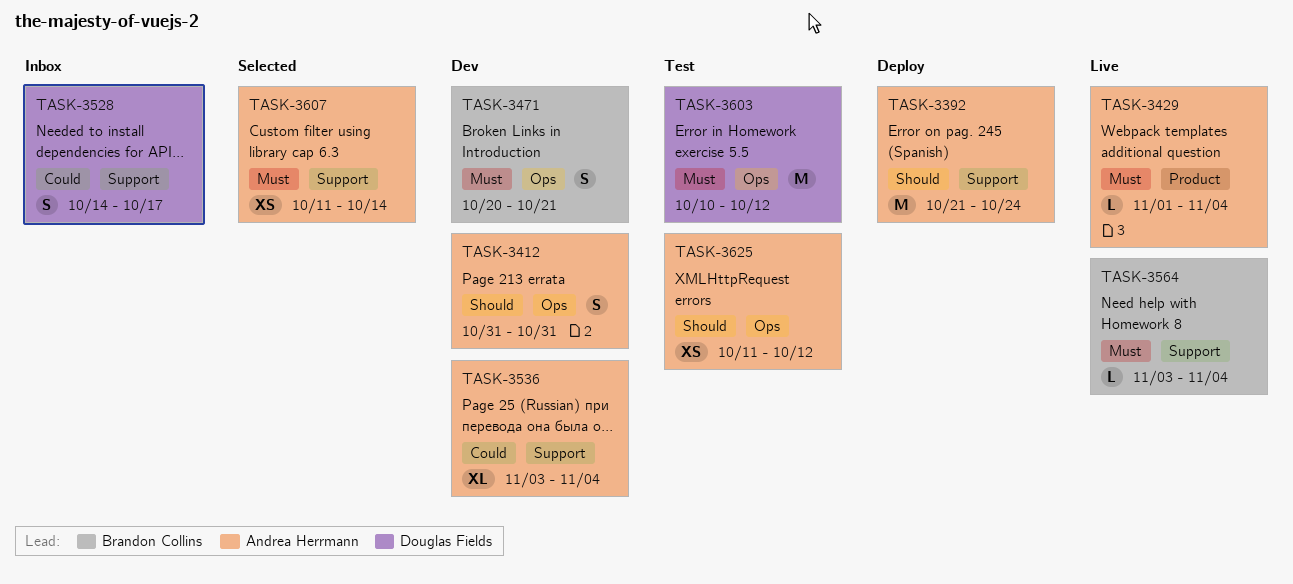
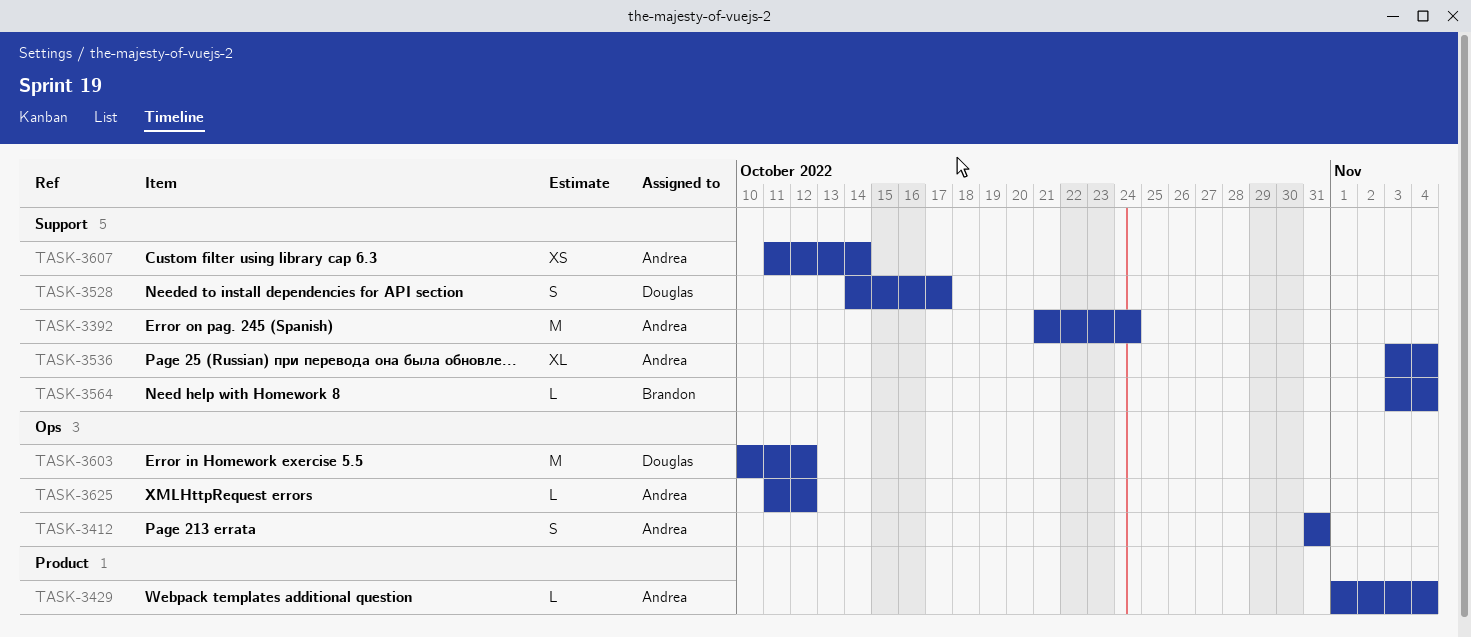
TASK-3471: present -> none
TASK-3625, estimate: XS -> L

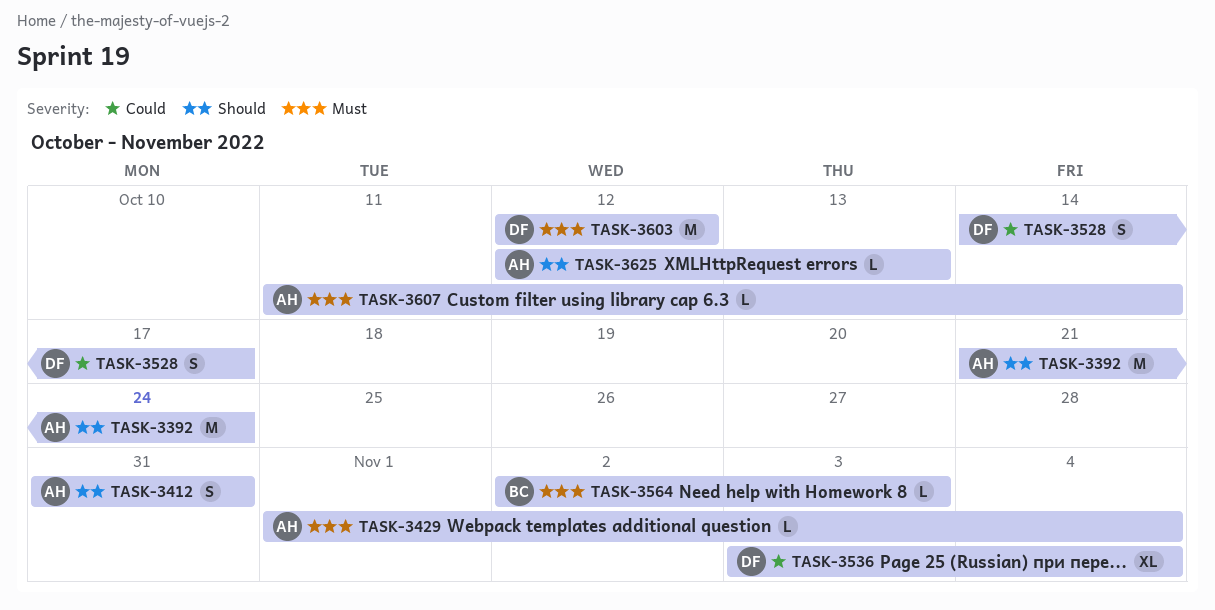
TASK-3536, owner: Andrea -> Douglas
TASK-3564, start: Nov 3 -> Nov 2
TASK-3564, due: Nov 4 -> Nov 3
TASK-3603, start: Oct 10 -> Oct 12
TASK-3607, estimate: XS -> L
TASK-3625, start: Oct 11 -> Oct 12
TASK-3625, due: Oct 12 -> Oct 13

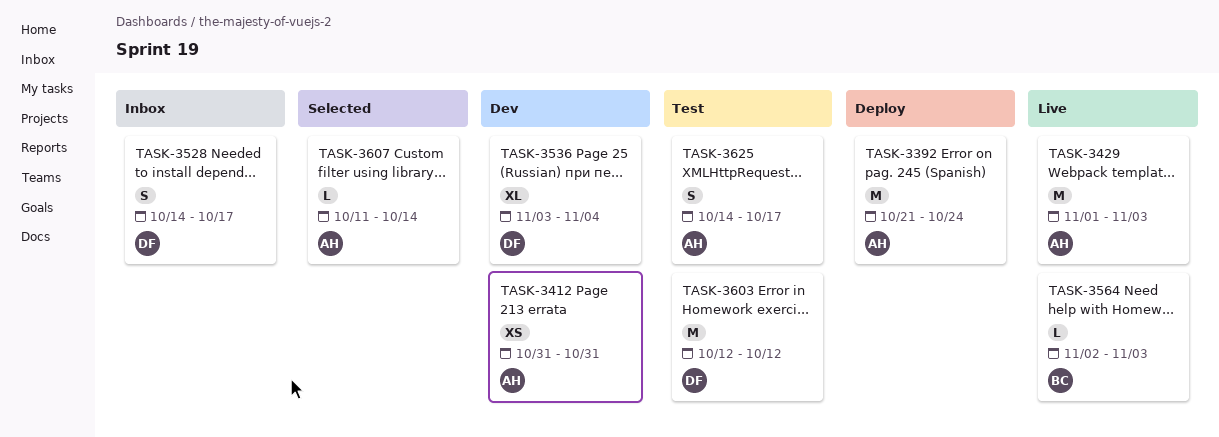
TASK-3412, estimate: S -> XS
TASK-3429, estimate: L -> M
TASK-3429, due: Nov 4 -> Nov 3
TASK-3625, estimate: L -> S
TASK-3625, start: Oct 12 -> Oct 14
TASK-3625, due: Oct 13 -> Oct 17

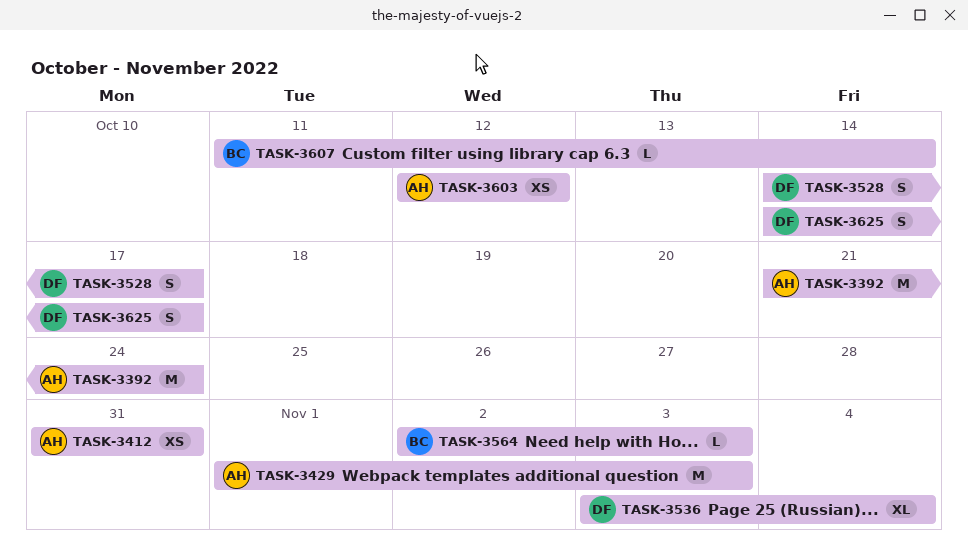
TASK-3603, owner: DF -> AH
TASK-3603, estimate: M -> XS
TASK-3607, owner: AH -> BC
TASK-3625, owner: AH -> DF

